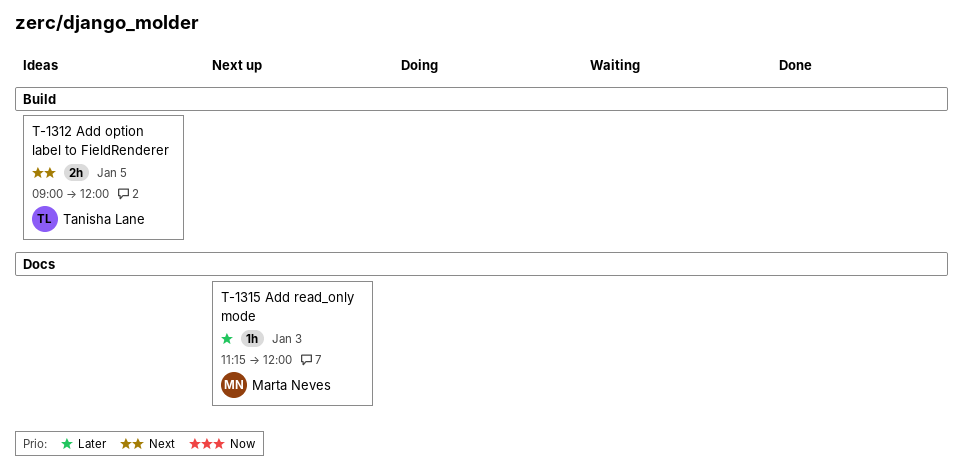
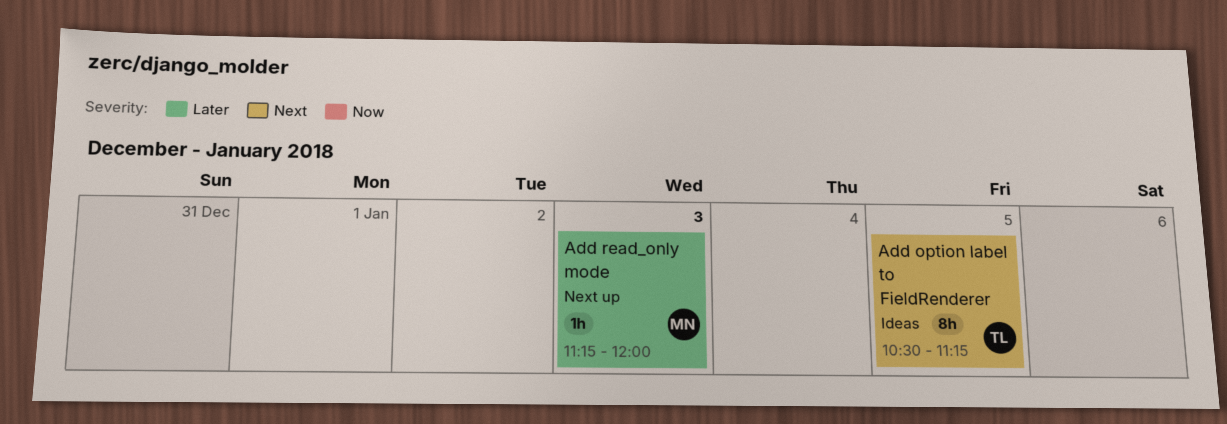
Add option label to FieldRenderer, estimate: 2h -> 8h
Add option label to FieldRenderer, begins: 09:00 -> 10:30
Add option label to FieldRenderer, ends: 12:00 -> 11:15

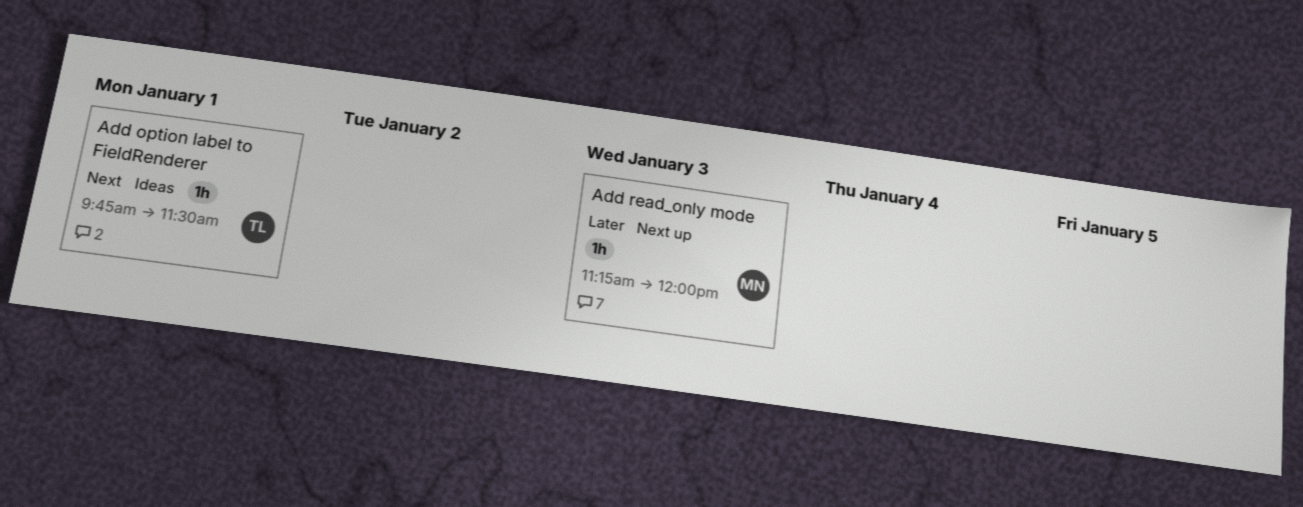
Add option label to FieldRenderer, estimate: 8h -> 1h
Add option label to FieldRenderer, day: Jan 5 -> Jan 1
Add option label to FieldRenderer, begins: 10:30 -> 09:45
Add option label to FieldRenderer, ends: 11:15 -> 11:30

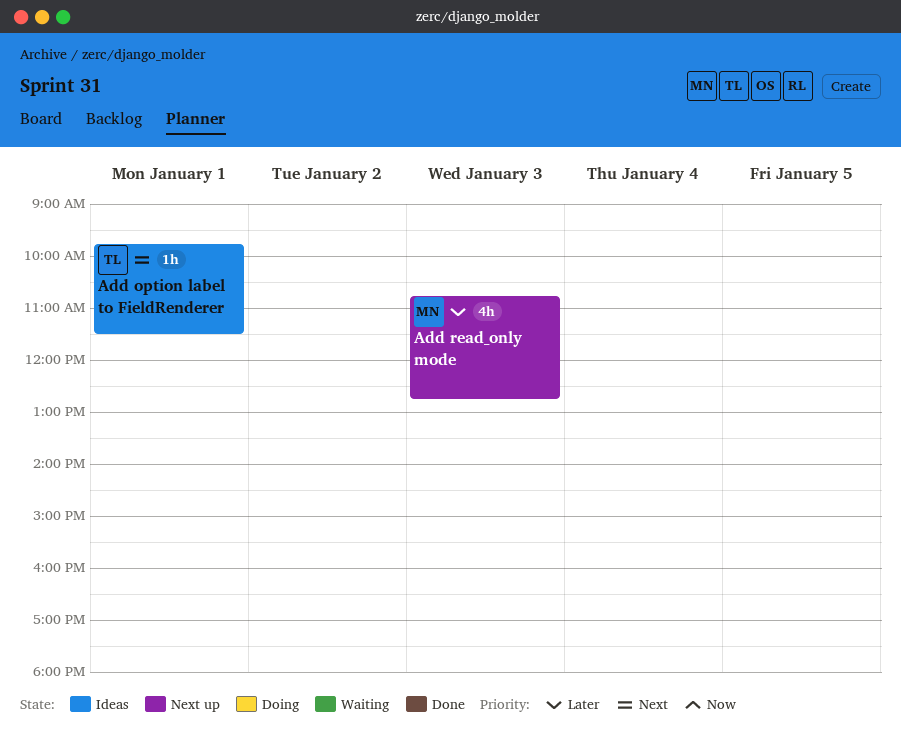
Add read_only mode, estimate: 1h -> 4h
Add read_only mode, begins: 11:15 -> 10:45
Add read_only mode, ends: 12:00 -> 12:45

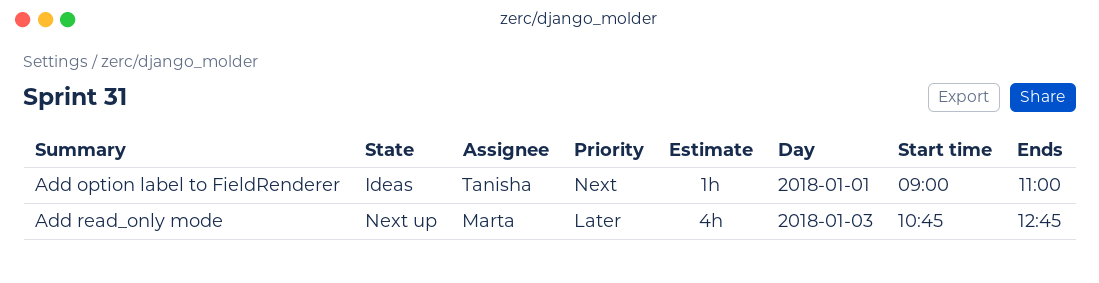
Add option label to FieldRenderer, begins: 09:45 -> 09:00
Add option label to FieldRenderer, ends: 11:30 -> 11:00

